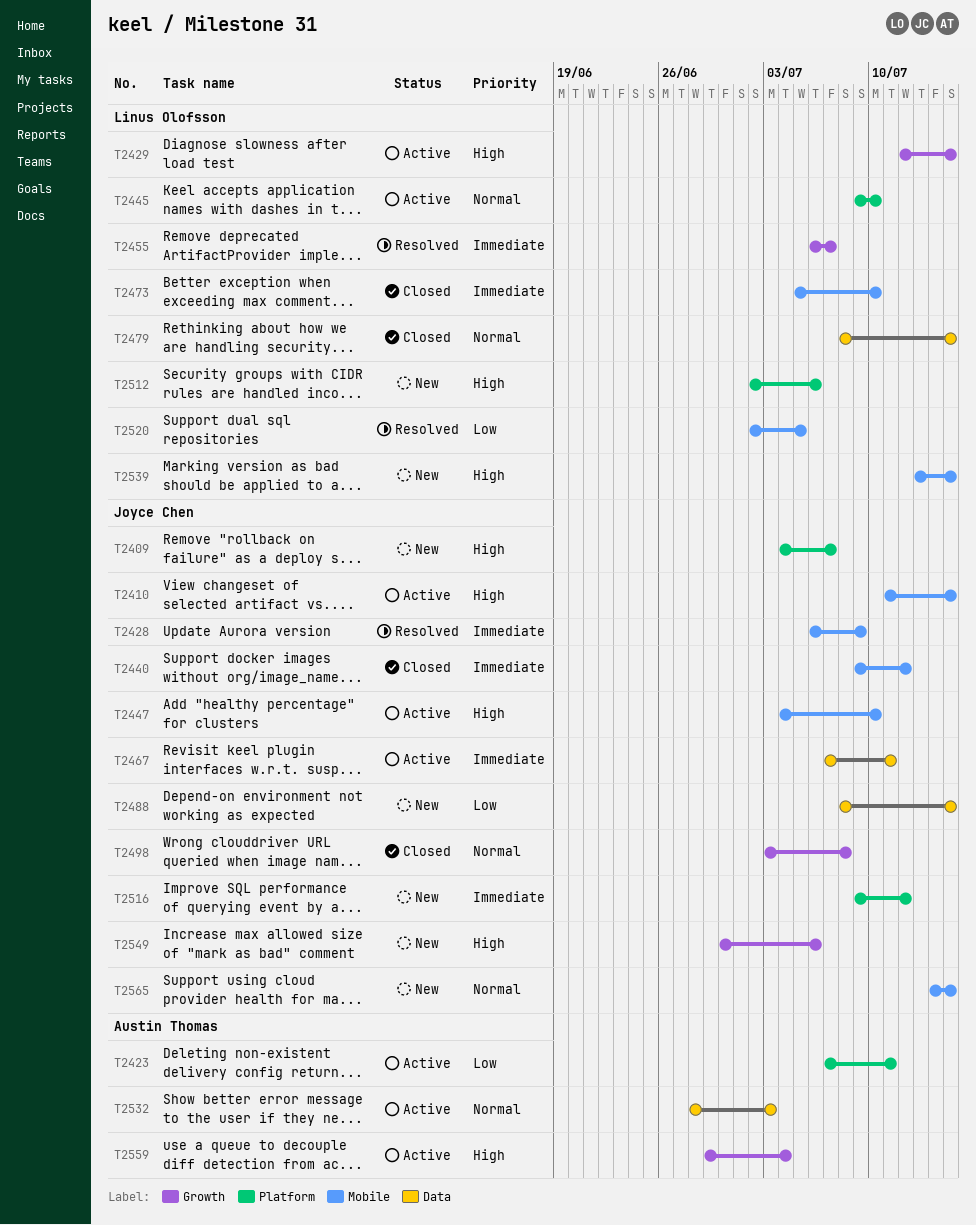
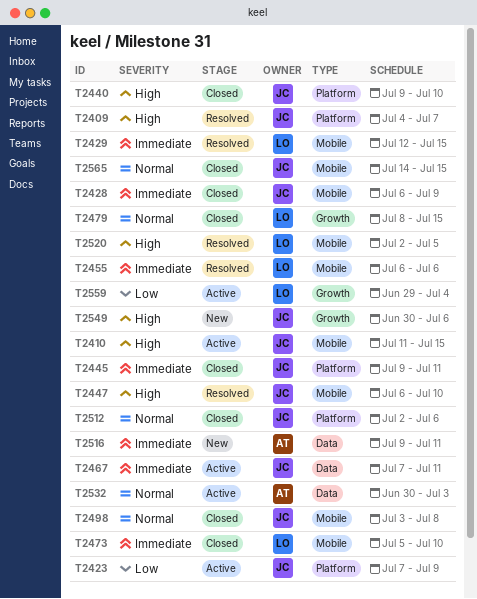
T2409, status: New -> Resolved
T2423, owner: Austin Thomas -> Joyce Chen
T2423, due: Jul 11 -> Jul 9
T2428, status: Resolved -> Closed
T2429, status: Active -> Resolved
T2429, priority: High -> Immediate
T2429, label: Growth -> Mobile
T2440, priority: Immediate -> High
T2440, label: Mobile -> Platform
T2440, due: Jul 12 -> Jul 10
T2445, status: Active -> Closed
T2445, owner: Linus Olofsson -> Joyce Chen
T2445, priority: Normal -> Immediate
T2445, due: Jul 10 -> Jul 11
T2447, status: Active -> Resolved
T2447, start: Jul 4 -> Jul 6
T2455, label: Growth -> Mobile
T2455, due: Jul 7 -> Jul 6
T2479, label: Data -> Growth
T2488: present -> none
T2498, label: Growth -> Mobile
T2512, status: New -> Closed
T2512, owner: Linus Olofsson -> Joyce Chen
T2512, priority: High -> Normal
T2516, owner: Joyce Chen -> Austin Thomas
T2516, label: Platform -> Data
T2516, due: Jul 12 -> Jul 11
T2520, priority: Low -> High
T2532, start: Jun 28 -> Jun 30
T2539: present -> none
T2559, owner: Austin Thomas -> Linus Olofsson
T2559, priority: High -> Low
T2565, status: New -> Closed

